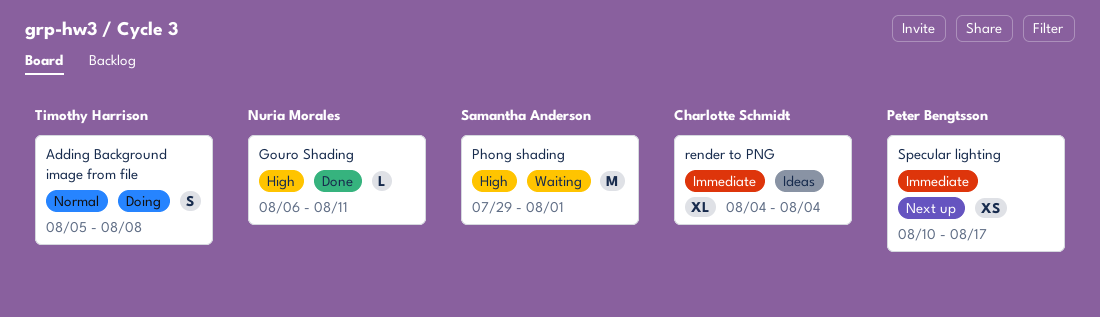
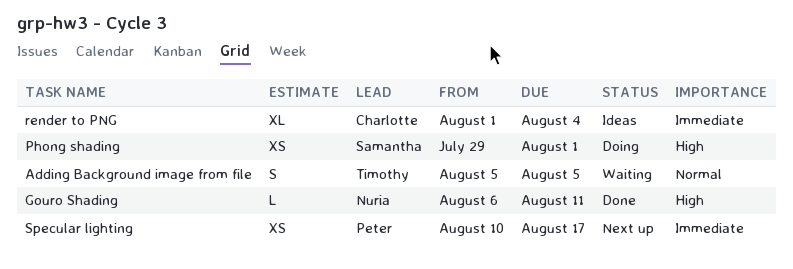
Adding Background image from file, status: Doing -> Waiting
Adding Background image from file, due: Aug 8 -> Aug 5
Phong shading, status: Waiting -> Doing
Phong shading, estimate: M -> XS
render to PNG, start: Aug 4 -> Aug 1

